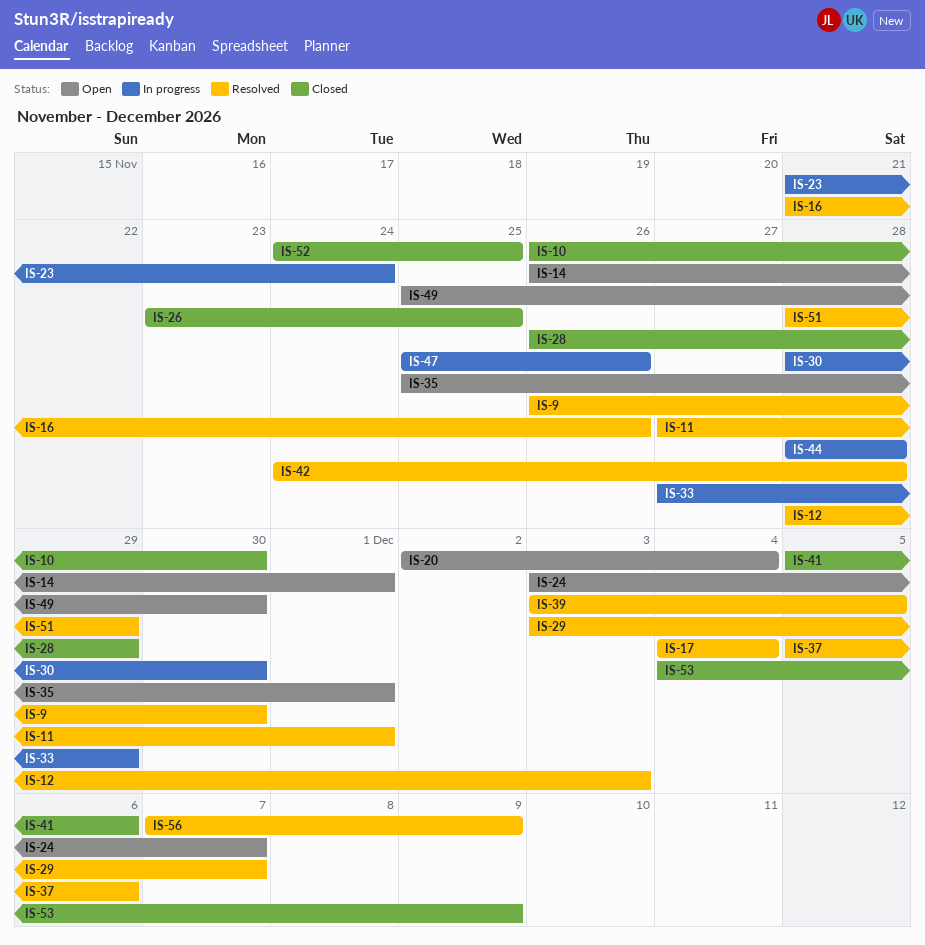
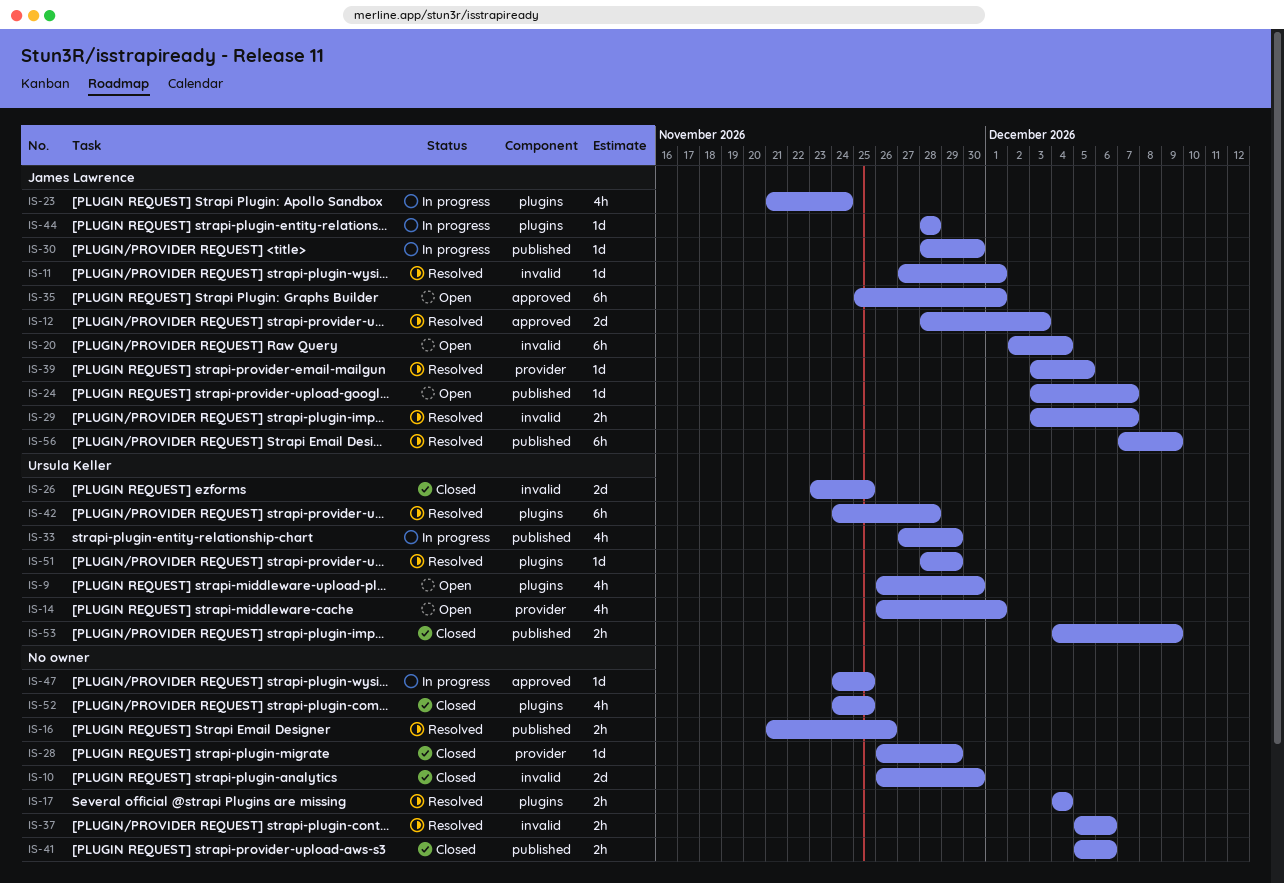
IS-9, status: Resolved -> Open
IS-47, start: Nov 25 -> Nov 24
IS-47, due: Nov 26 -> Nov 25
IS-49: present -> none

